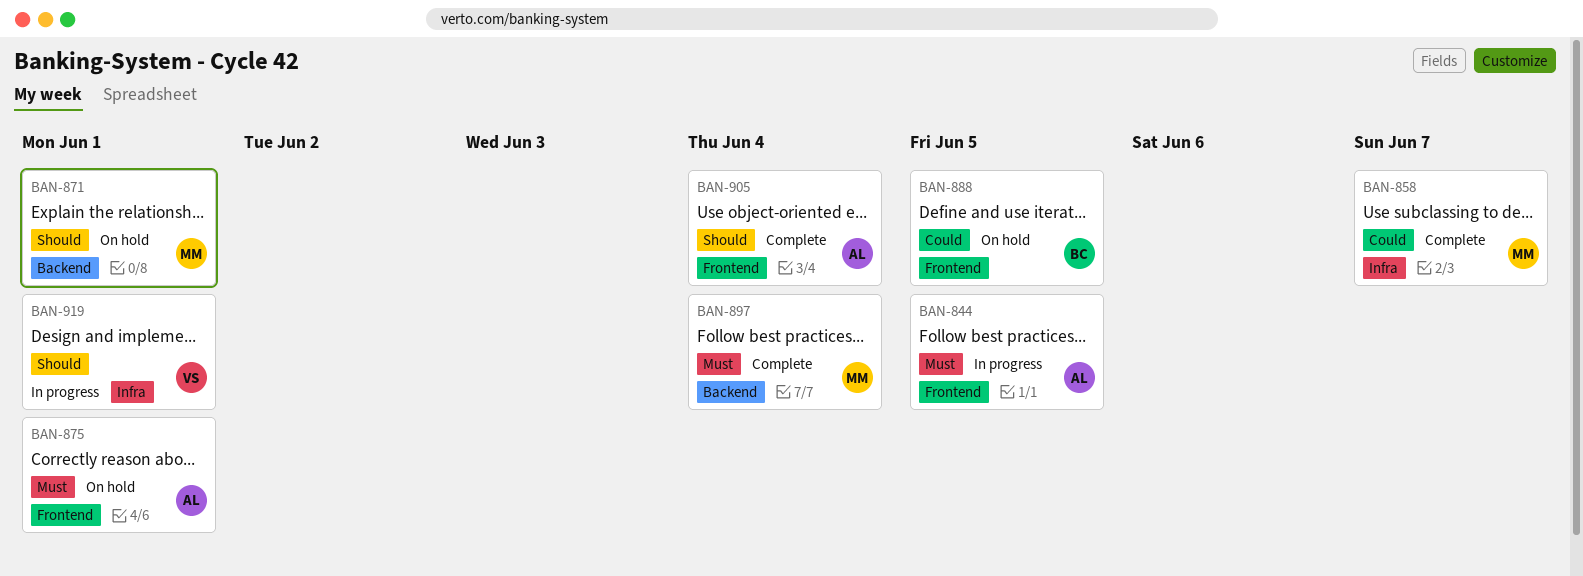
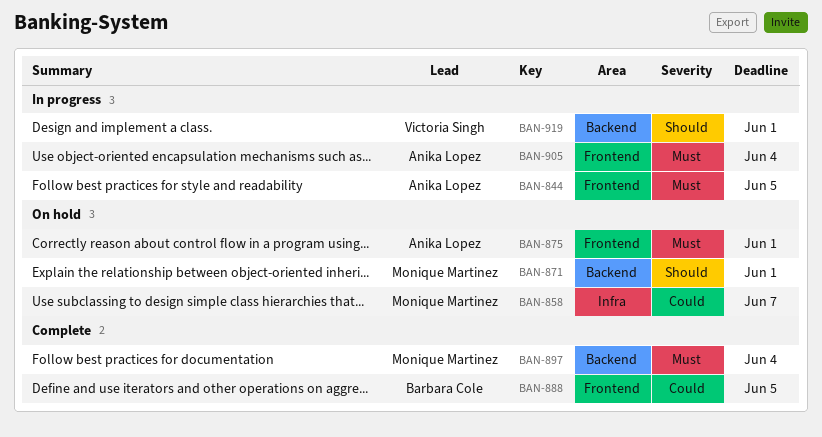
BAN-858, status: Complete -> On hold
BAN-888, status: On hold -> Complete
BAN-905, status: Complete -> In progress
BAN-905, priority: Should -> Must
BAN-919, label: Infra -> Backend

